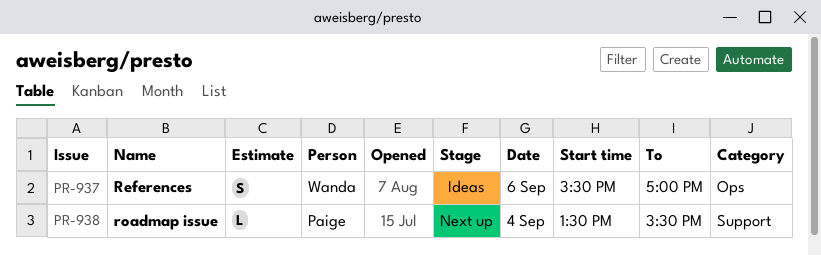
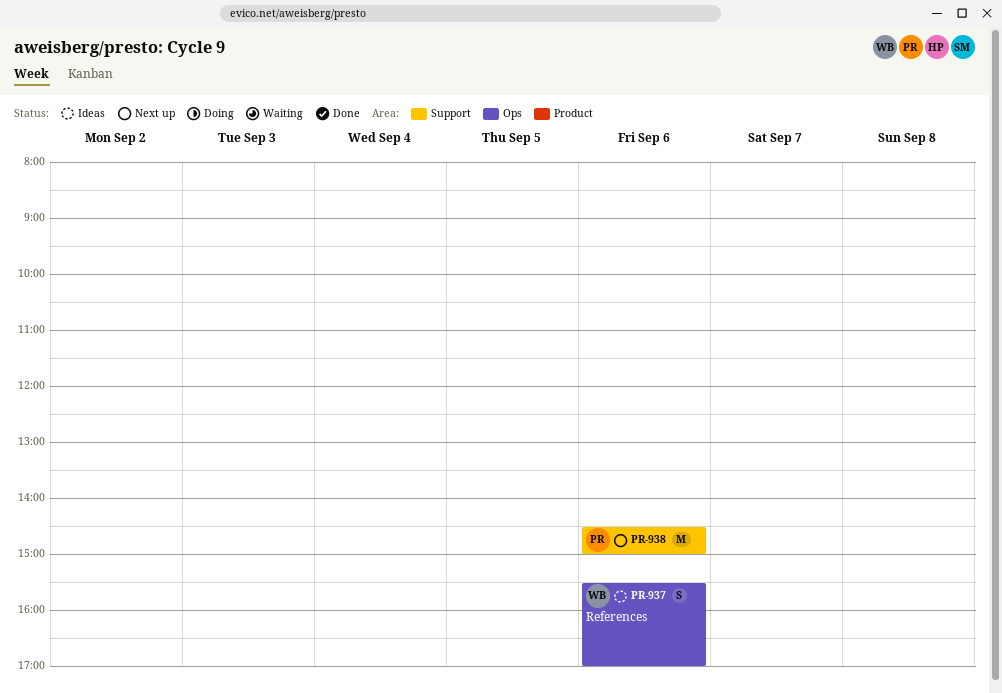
PR-938, estimate: L -> M
PR-938, day: Sep 4 -> Sep 6
PR-938, begins: 13:30 -> 14:30
PR-938, ends: 15:30 -> 15:00

